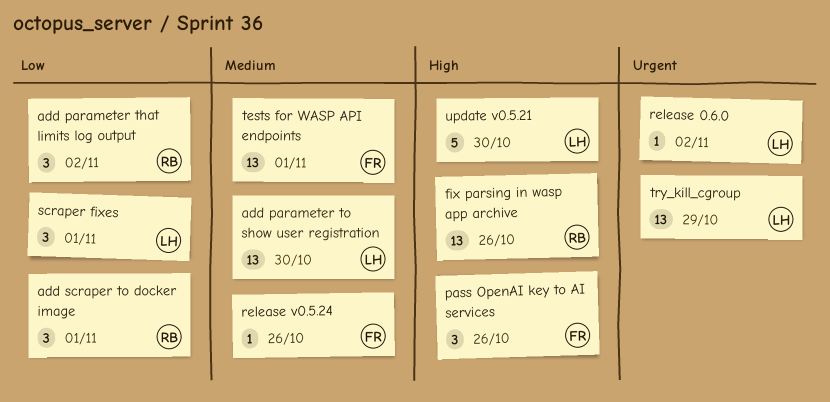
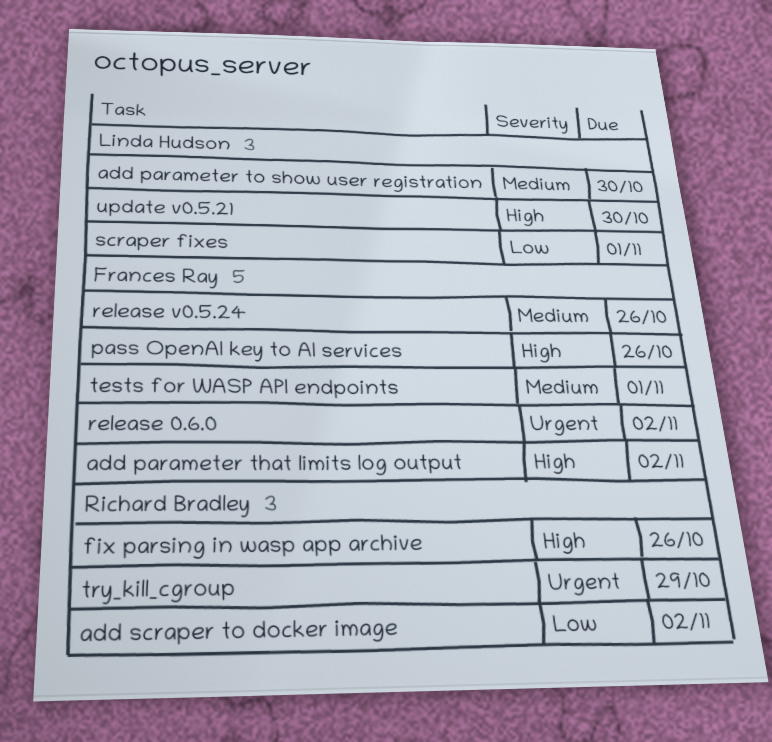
add parameter that limits log output, owner: Richard Bradley -> Frances Ray
add parameter that limits log output, priority: Low -> High
add scraper to docker image, due: Nov 1 -> Nov 2
release 0.6.0, owner: Linda Hudson -> Frances Ray
try_kill_cgroup, owner: Linda Hudson -> Richard Bradley

